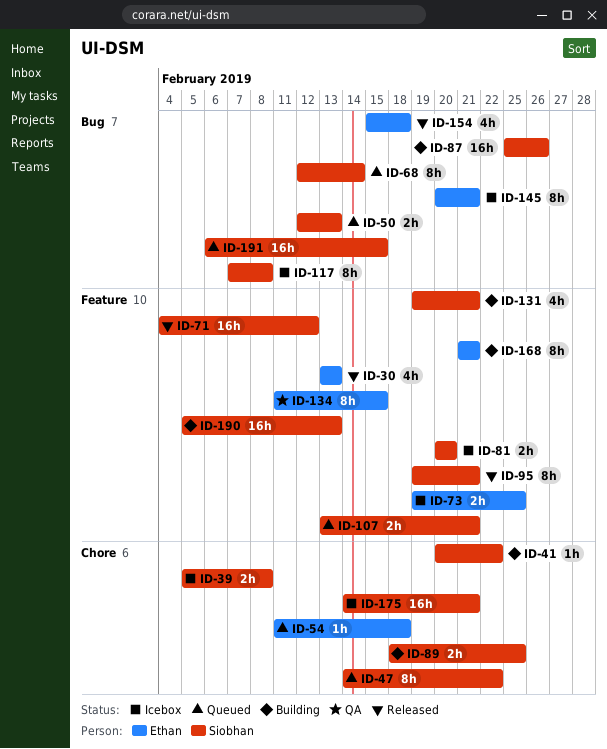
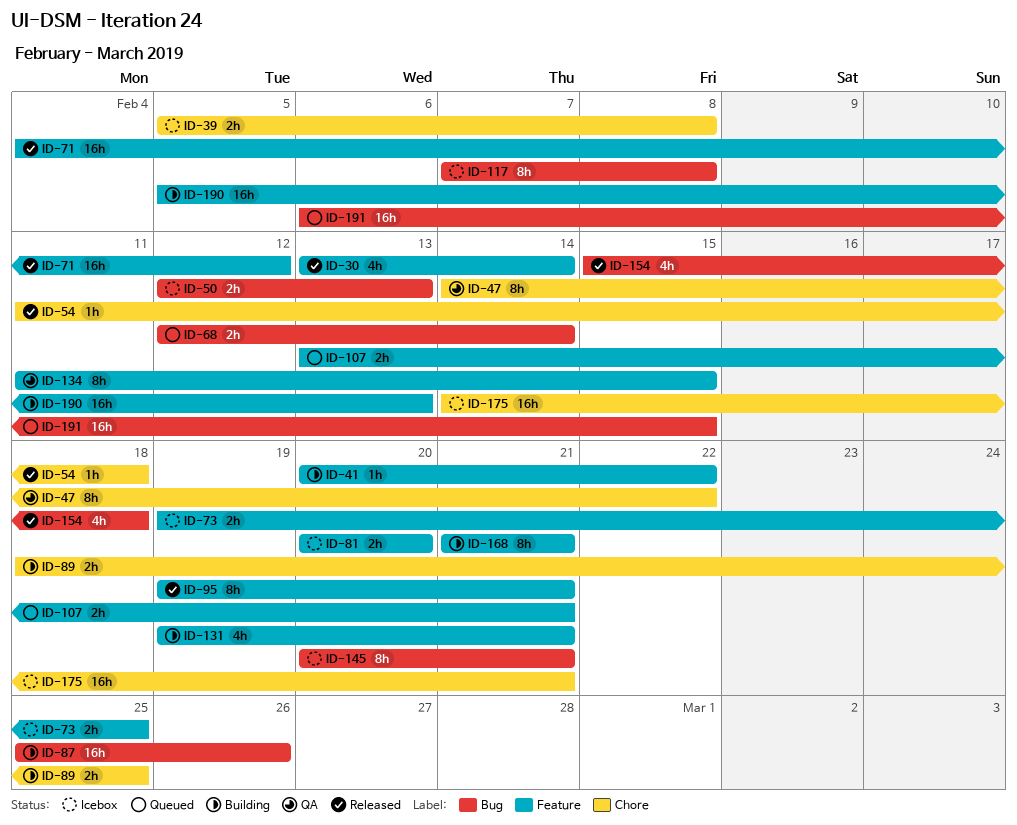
ID-30, due: Feb 13 -> Feb 14
ID-41, label: Chore -> Feature
ID-47, status: Queued -> QA
ID-50, status: Queued -> Icebox
ID-54, status: Queued -> Released
ID-68, estimate: 8h -> 2h

